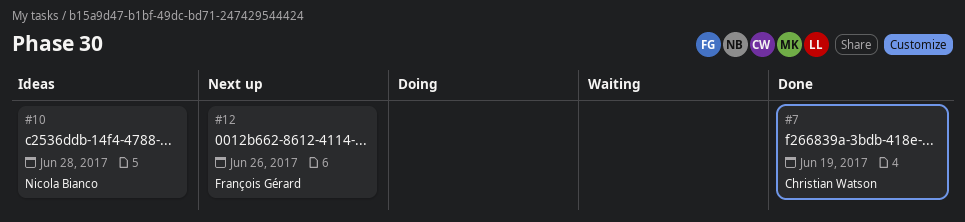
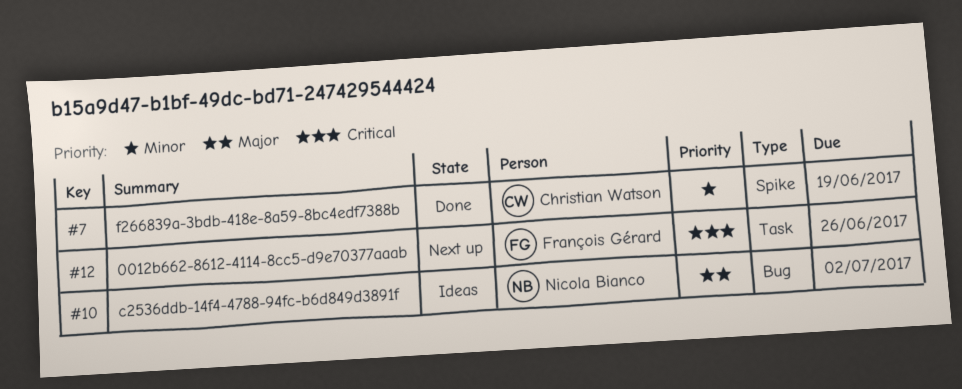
#10, due: Jun 28 -> Jul 2

